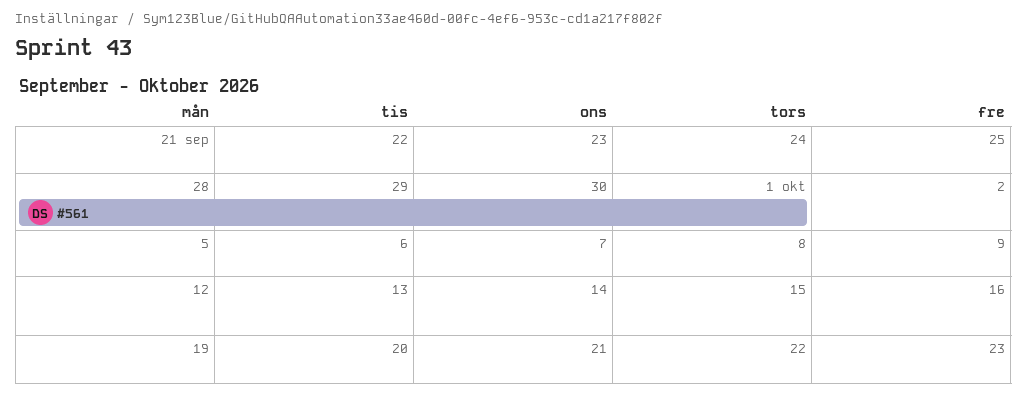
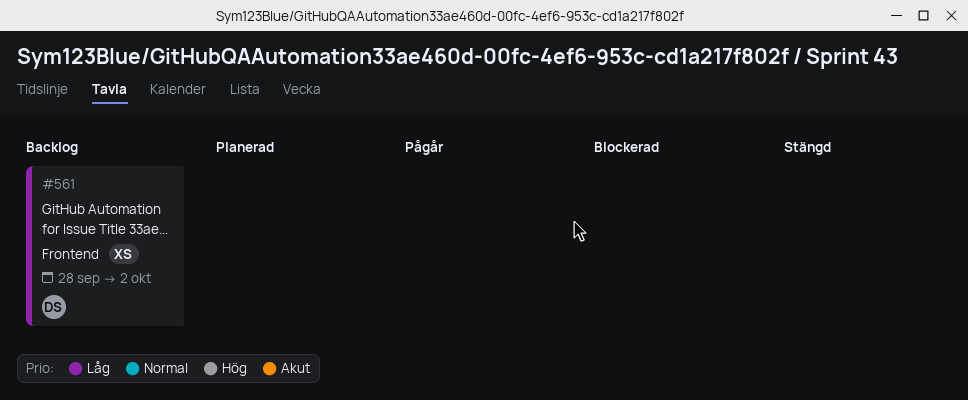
#561, due: Oct 1 -> Oct 2

